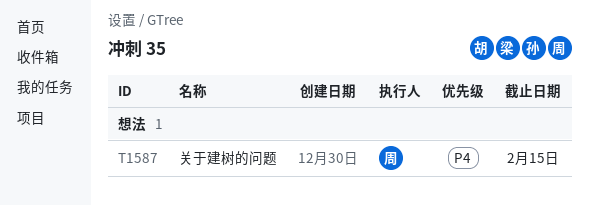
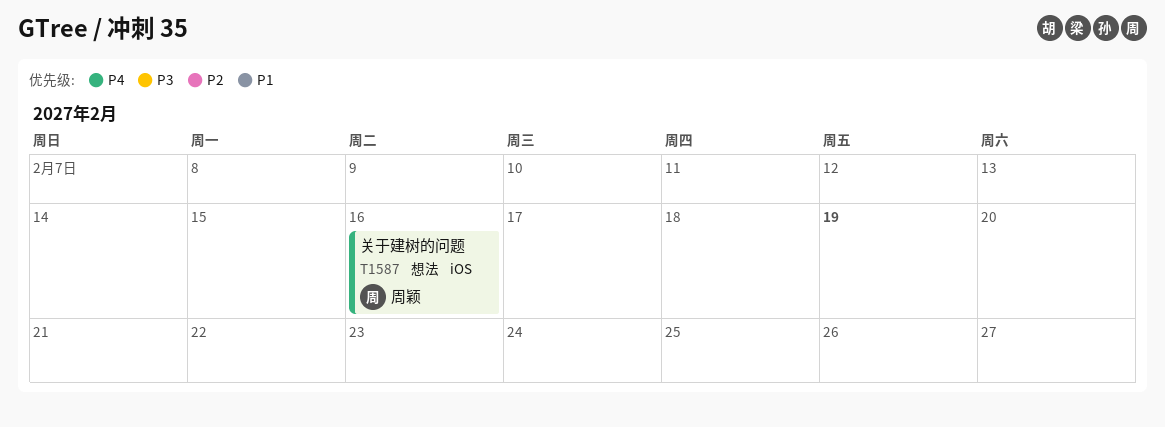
T1587, due: Feb 15 -> Feb 16

